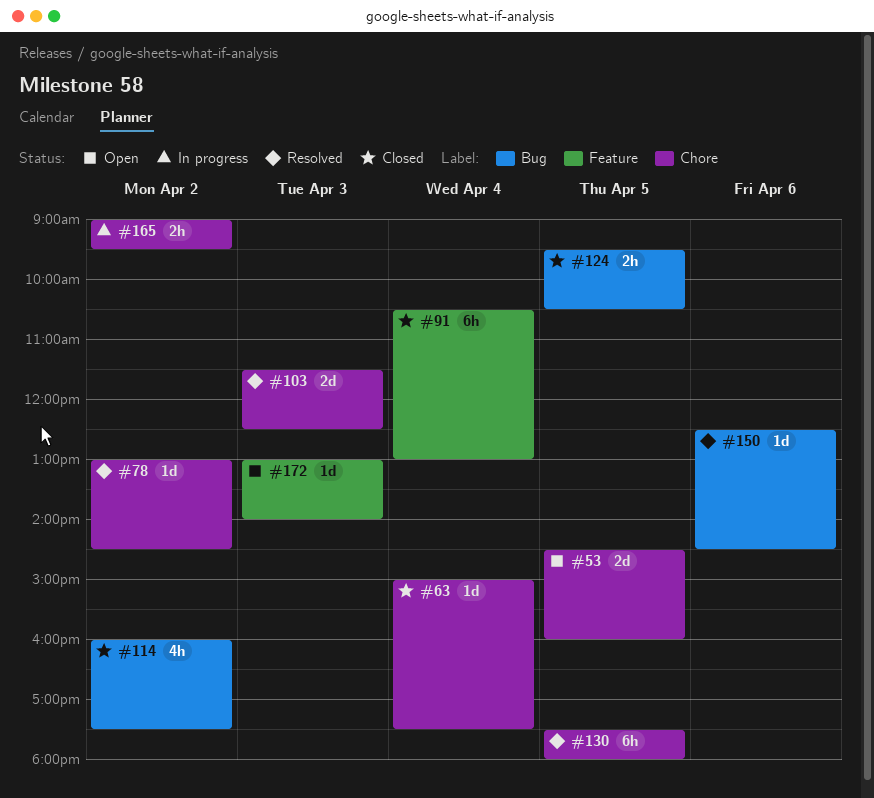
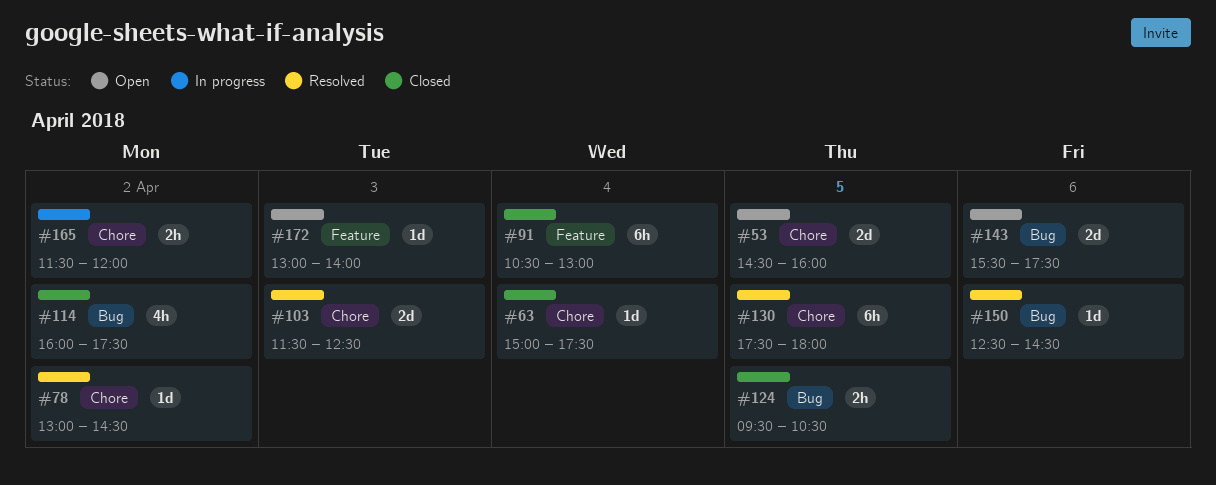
#143: none -> present
#165, begins: 09:00 -> 11:30
#165, ends: 09:30 -> 12:00

